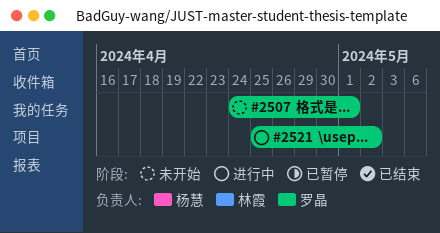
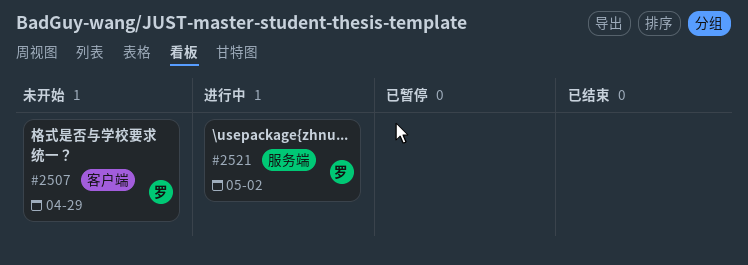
#2507, due: May 1 -> Apr 29

